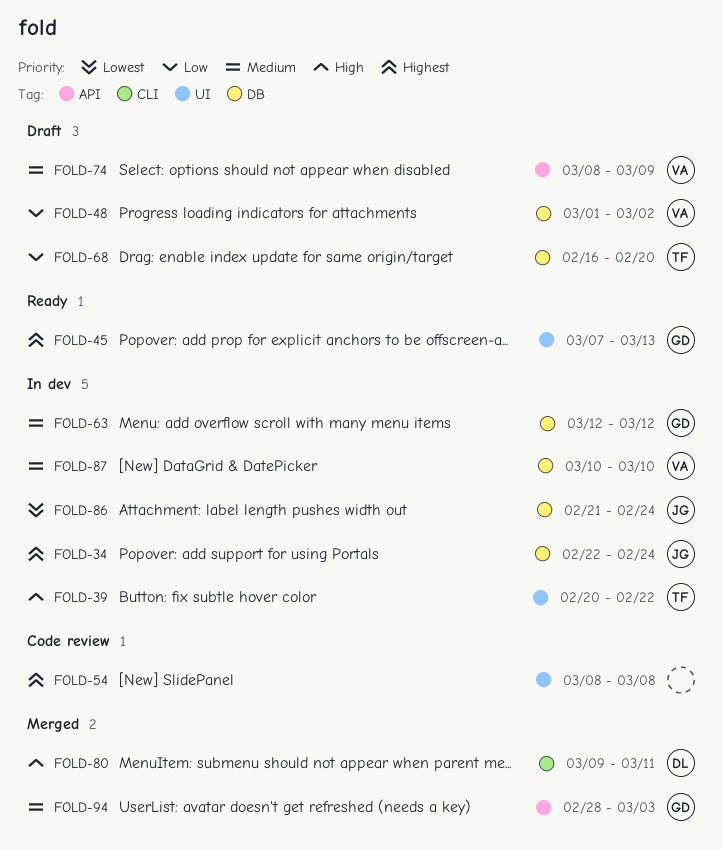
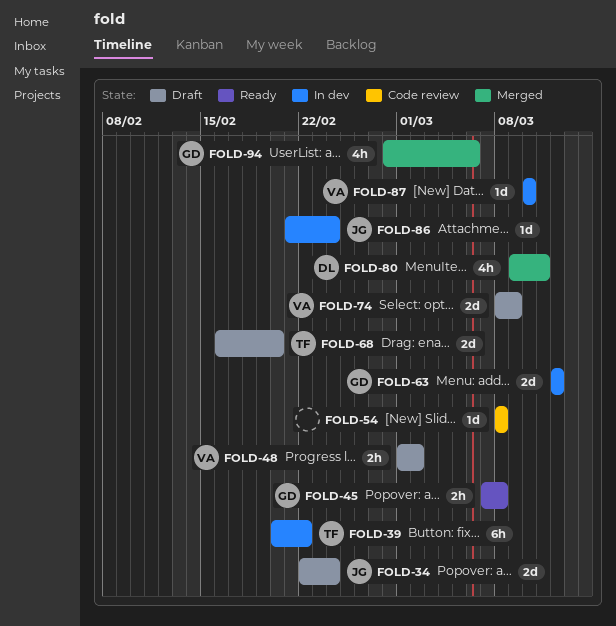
FOLD-34, status: In dev -> Draft
FOLD-45, due: Mar 13 -> Mar 8
FOLD-94, due: Mar 3 -> Mar 6

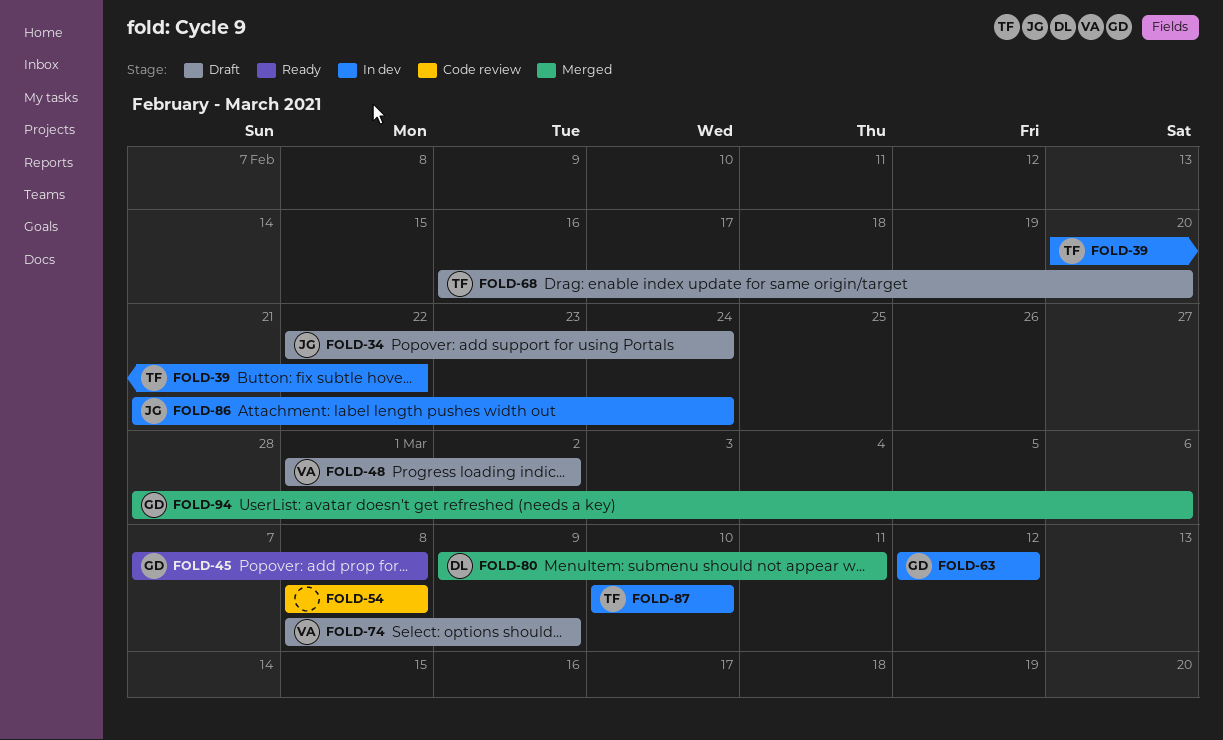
FOLD-87, owner: VA -> TF

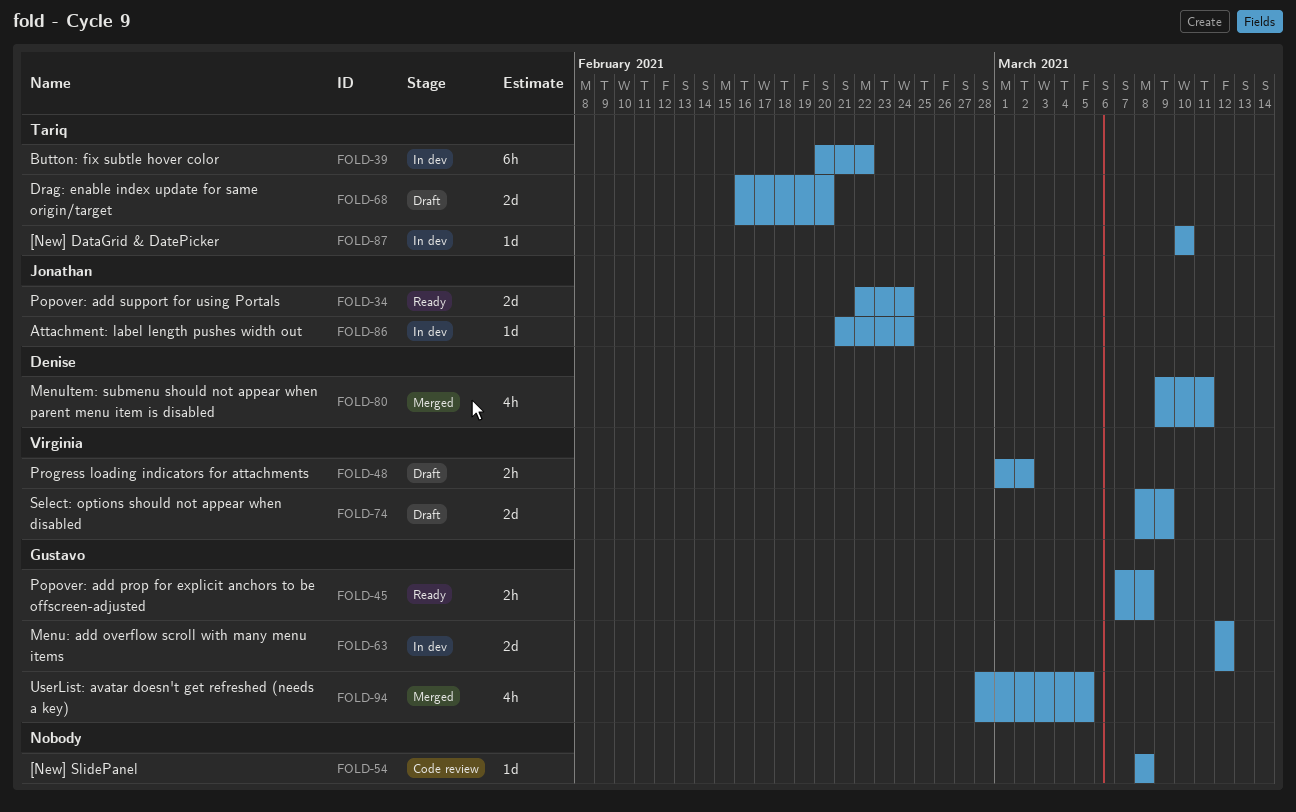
FOLD-34, status: Draft -> Ready
FOLD-94, due: Mar 6 -> Mar 5

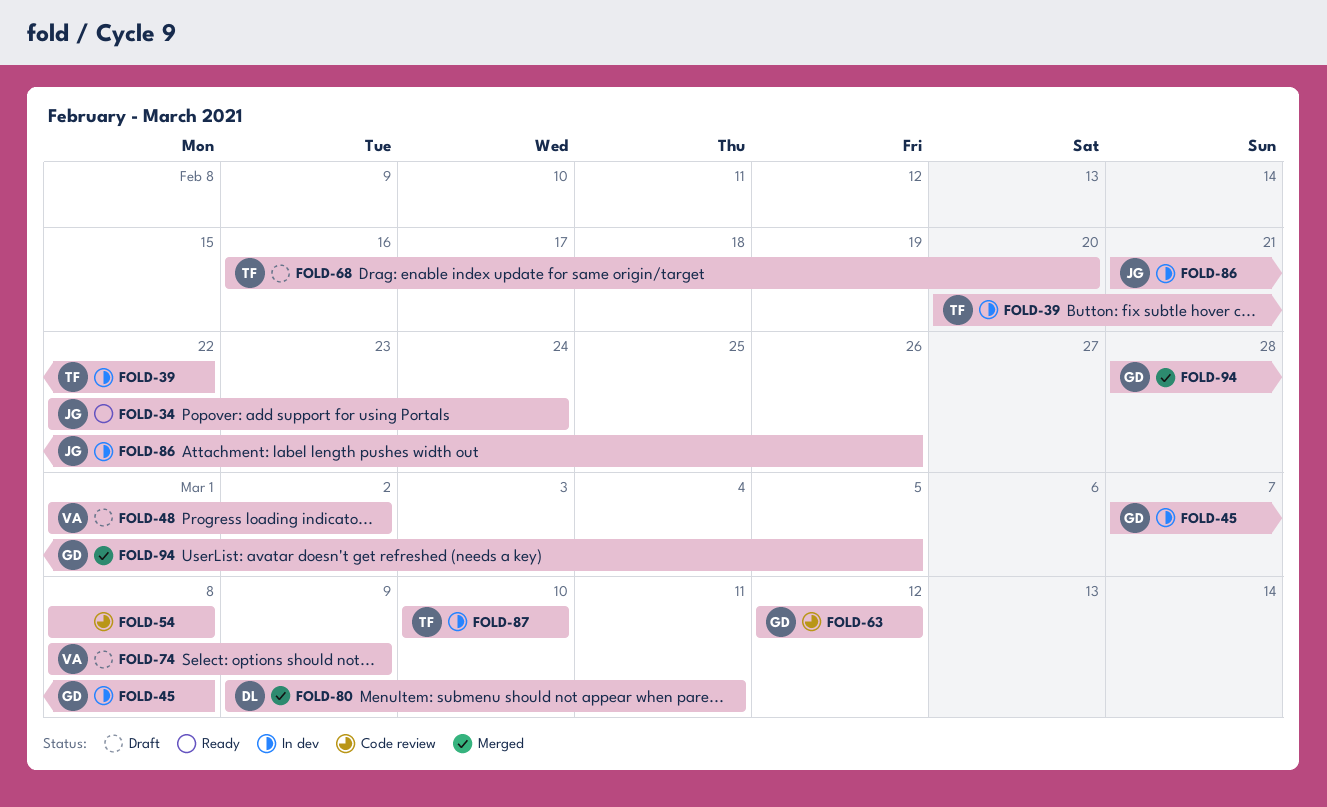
FOLD-45, status: Ready -> In dev
FOLD-63, status: In dev -> Code review
FOLD-86, due: Feb 24 -> Feb 26

